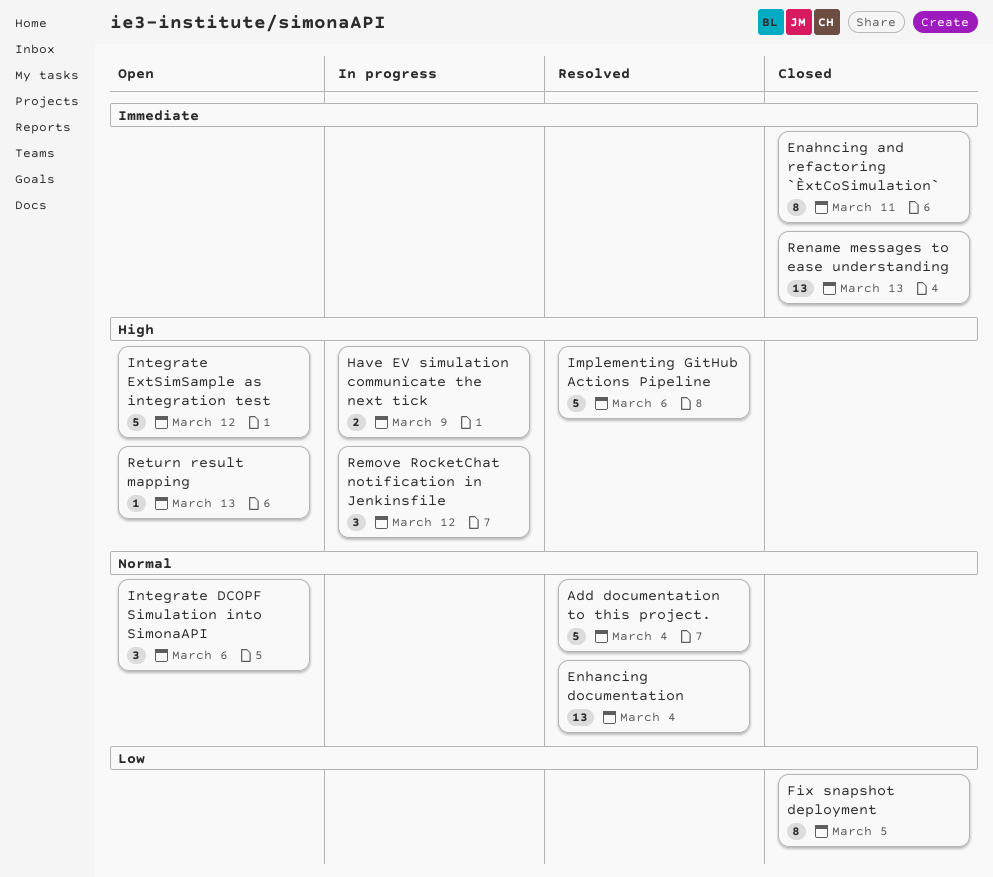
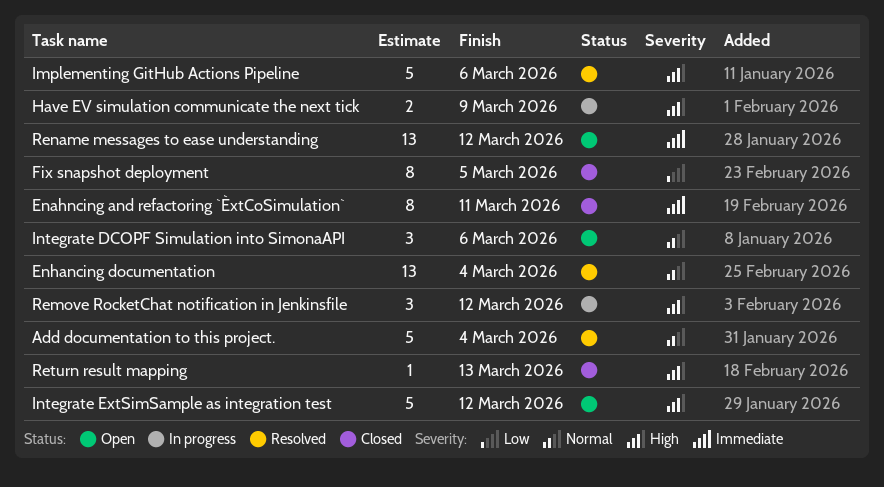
Rename messages to ease understanding, status: Closed -> Open
Rename messages to ease understanding, due: Mar 13 -> Mar 12
Return result mapping, status: Open -> Closed

